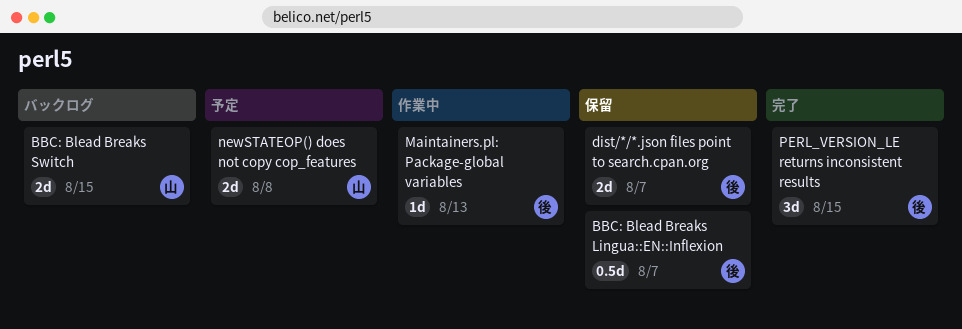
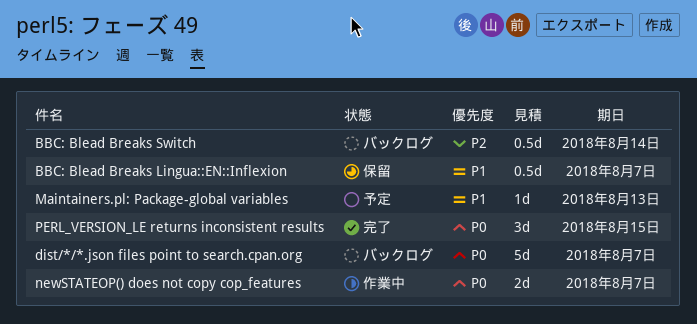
BBC: Blead Breaks Switch, estimate: 2d -> 0.5d
BBC: Blead Breaks Switch, due: Aug 15 -> Aug 14
dist/*/*.json files point to search.cpan.org, status: 保留 -> バックログ
dist/*/*.json files point to search.cpan.org, estimate: 2d -> 5d
Maintainers.pl: Package-global variables, status: 作業中 -> 予定
newSTATEOP() does not copy cop_features, status: 予定 -> 作業中
newSTATEOP() does not copy cop_features, due: Aug 8 -> Aug 7

